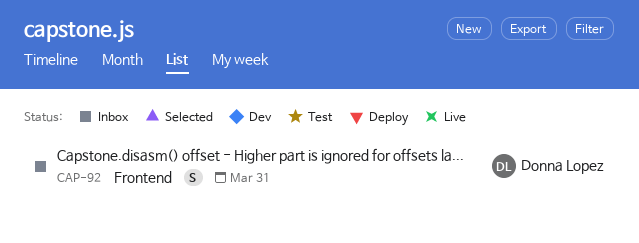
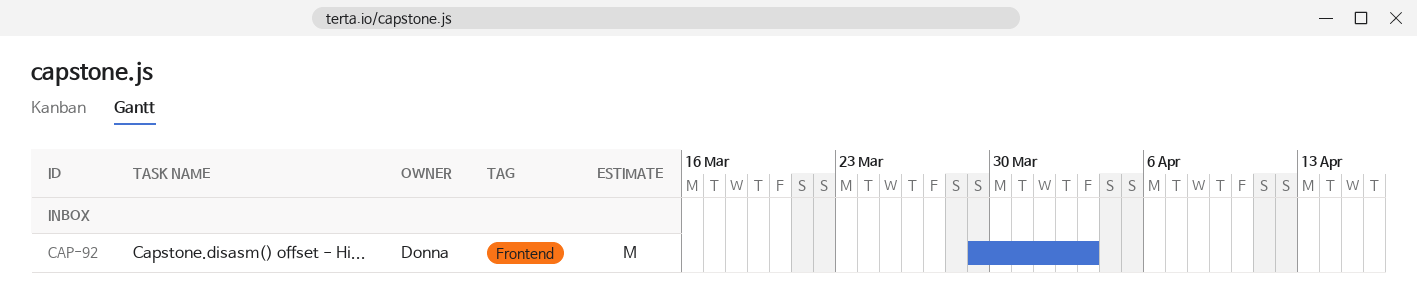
CAP-92, estimate: S -> M
CAP-92, due: Mar 31 -> Apr 3

